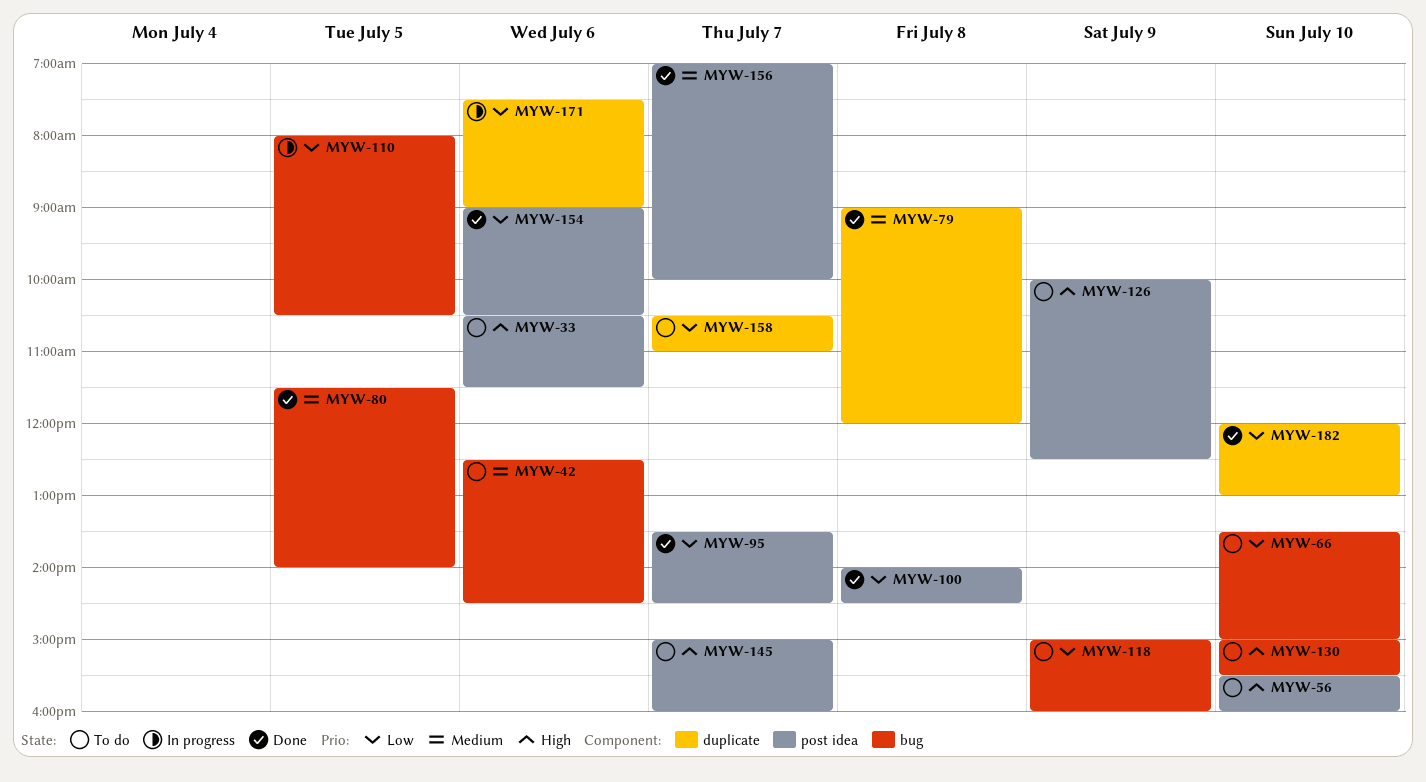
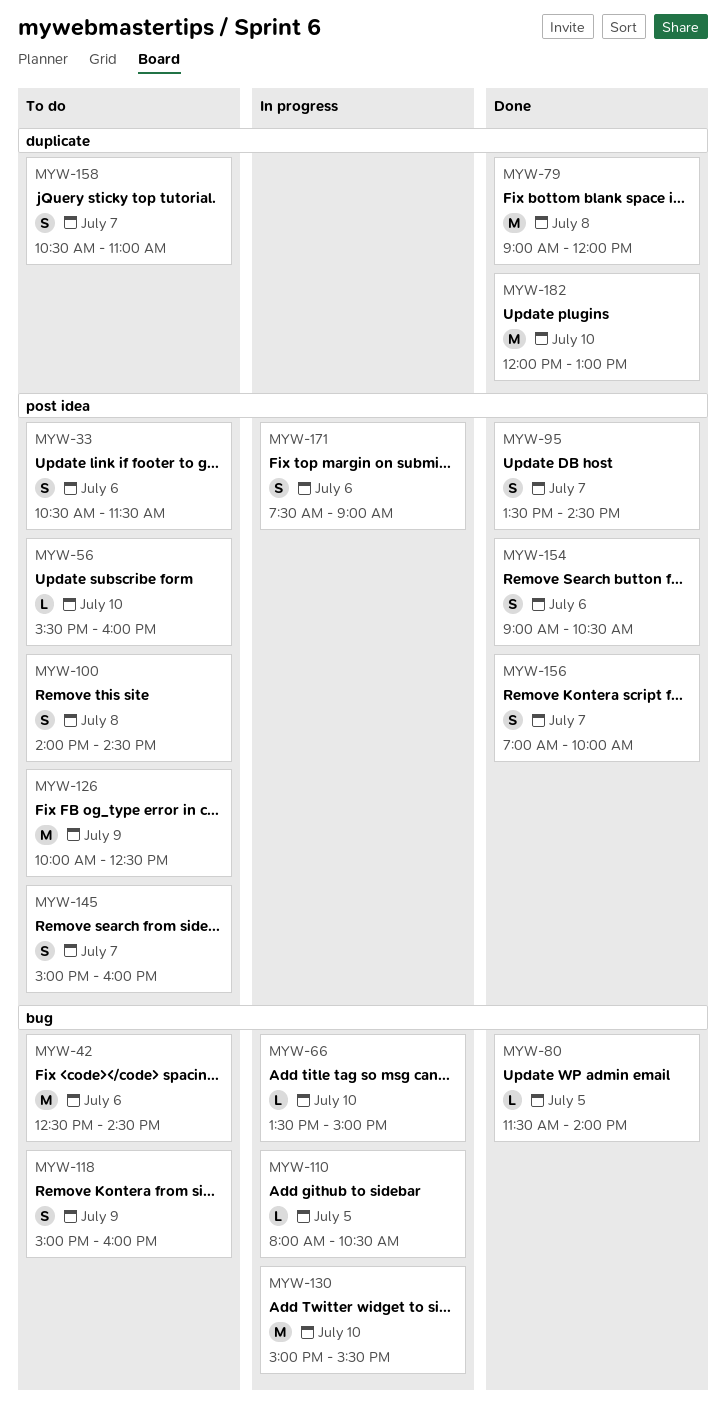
MYW-66, status: To do -> In progress
MYW-100, status: Done -> To do
MYW-130, status: To do -> In progress
MYW-171, label: duplicate -> post idea

